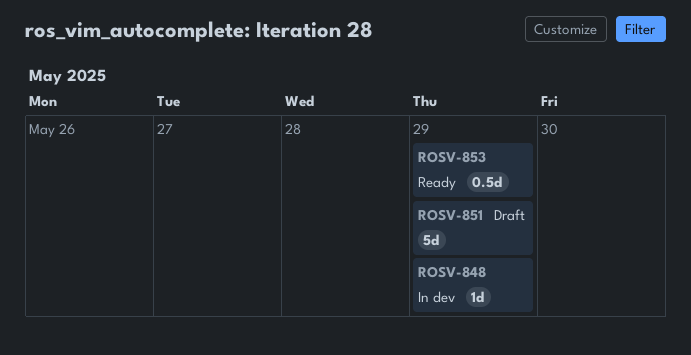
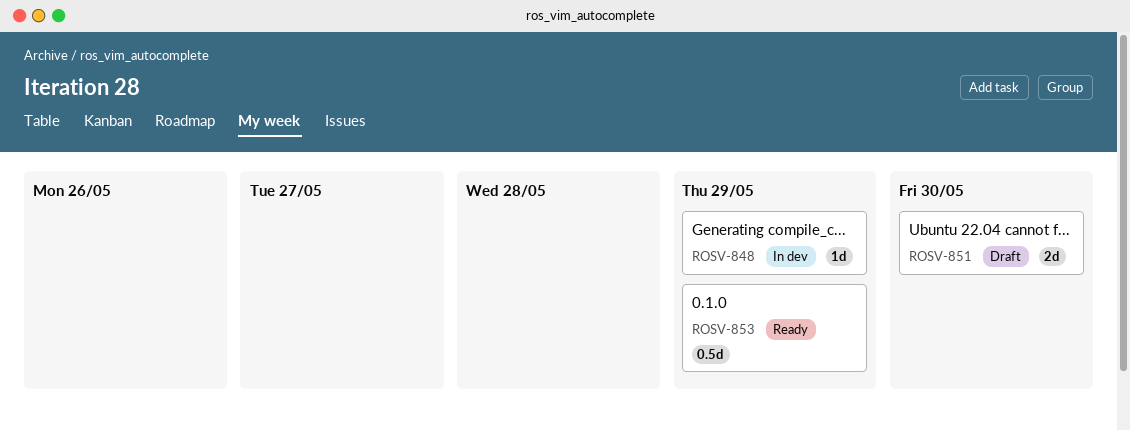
ROSV-851, estimate: 5d -> 2d
ROSV-851, due: May 29 -> May 30

